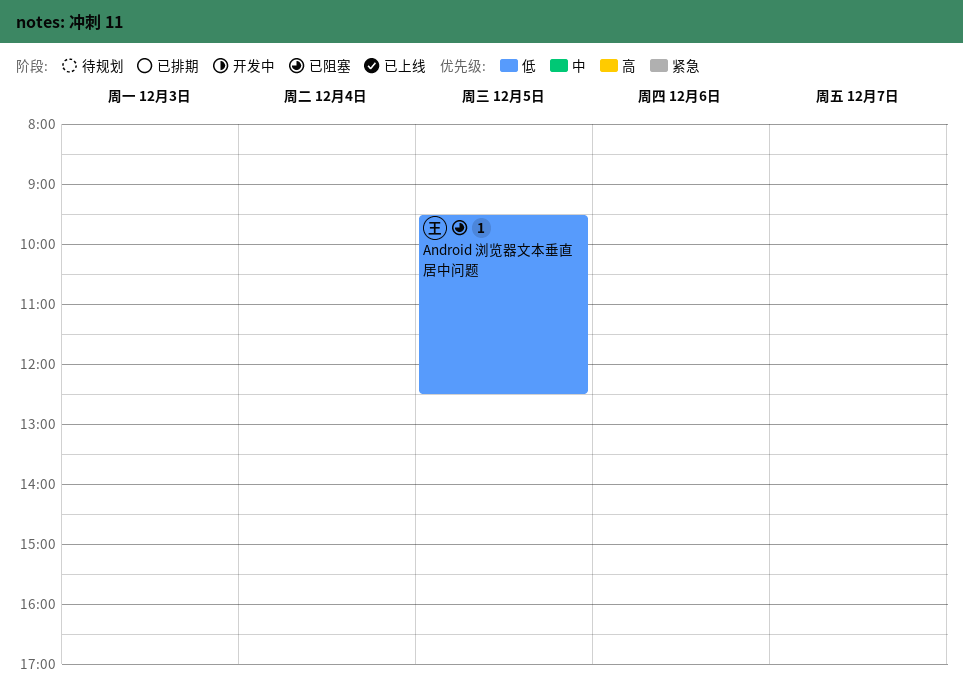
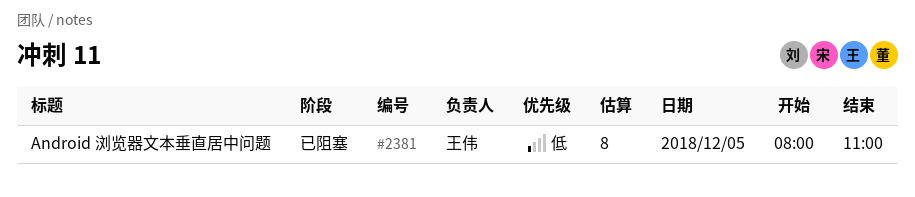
Android 浏览器文本垂直居中问题, estimate: 1 -> 8
Android 浏览器文本垂直居中问题, begins: 09:30 -> 08:00
Android 浏览器文本垂直居中问题, ends: 12:30 -> 11:00

